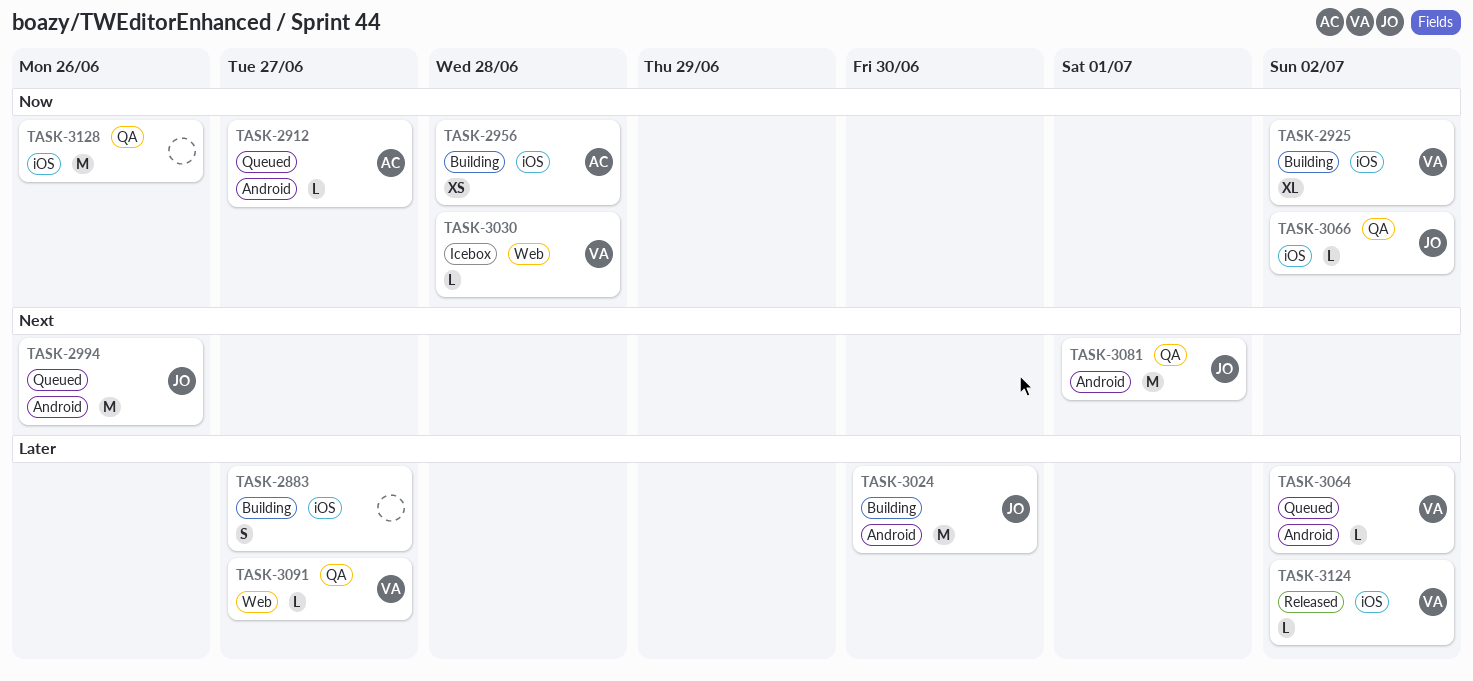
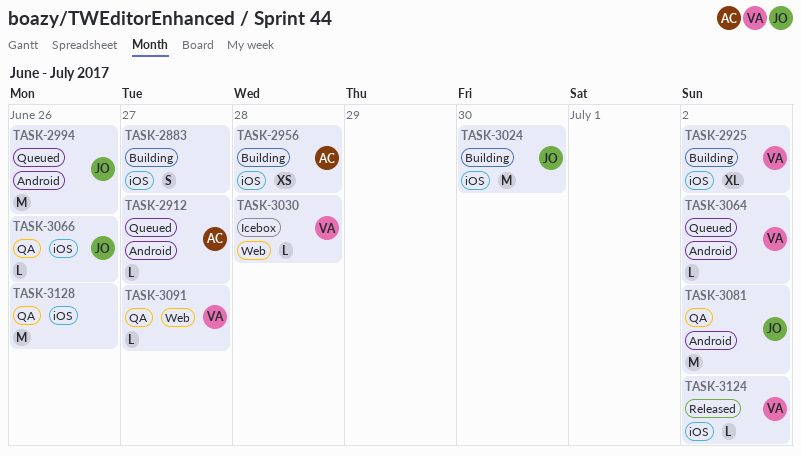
TASK-3024, label: Android -> iOS
TASK-3066, due: Jul 2 -> Jun 26
TASK-3081, due: Jul 1 -> Jul 2

